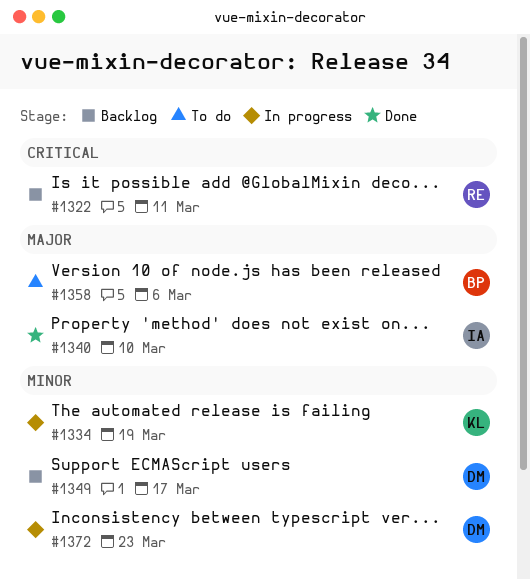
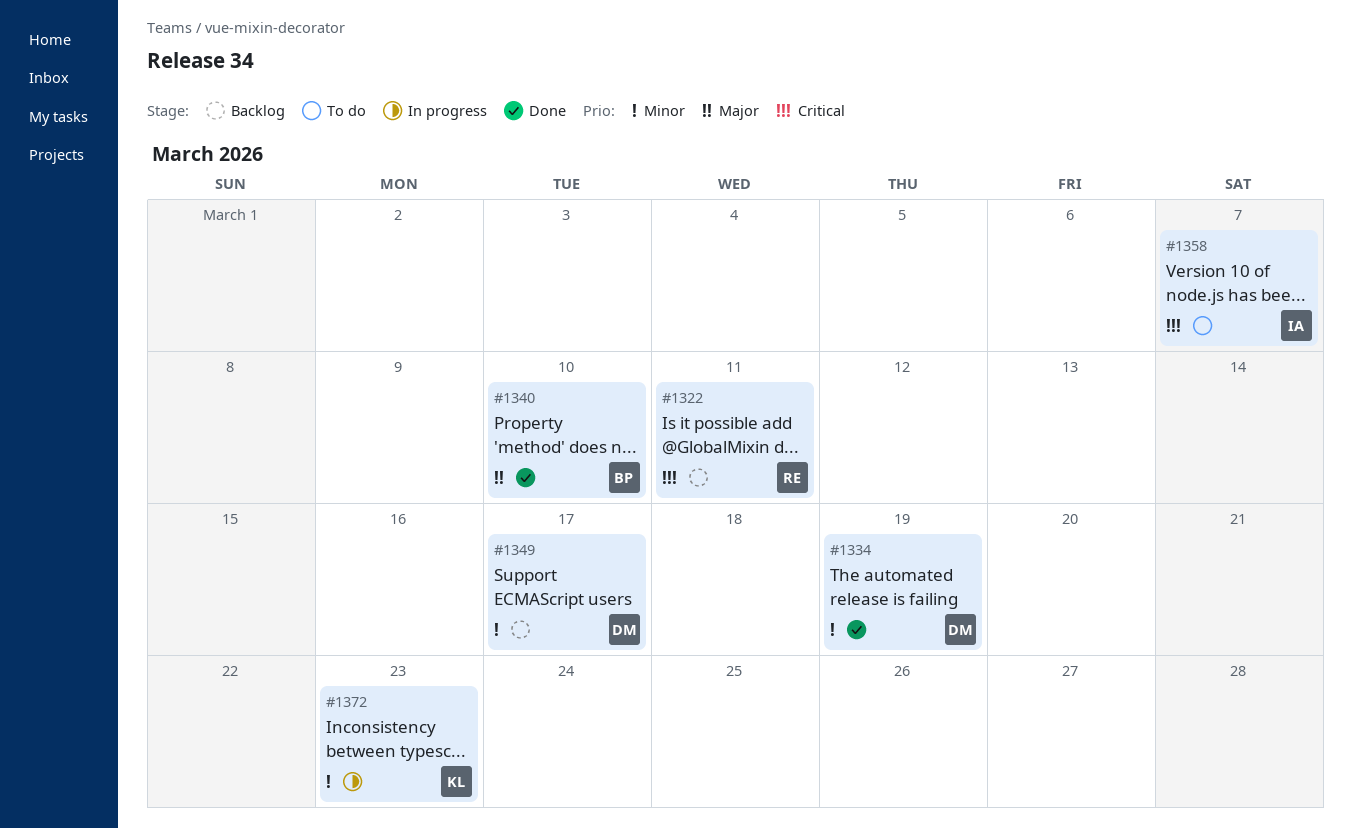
#1334, status: In progress -> Done
#1334, owner: KL -> DM
#1340, owner: IA -> BP
#1358, owner: BP -> IA
#1358, priority: Major -> Critical
#1358, due: Mar 6 -> Mar 7
#1372, owner: DM -> KL

